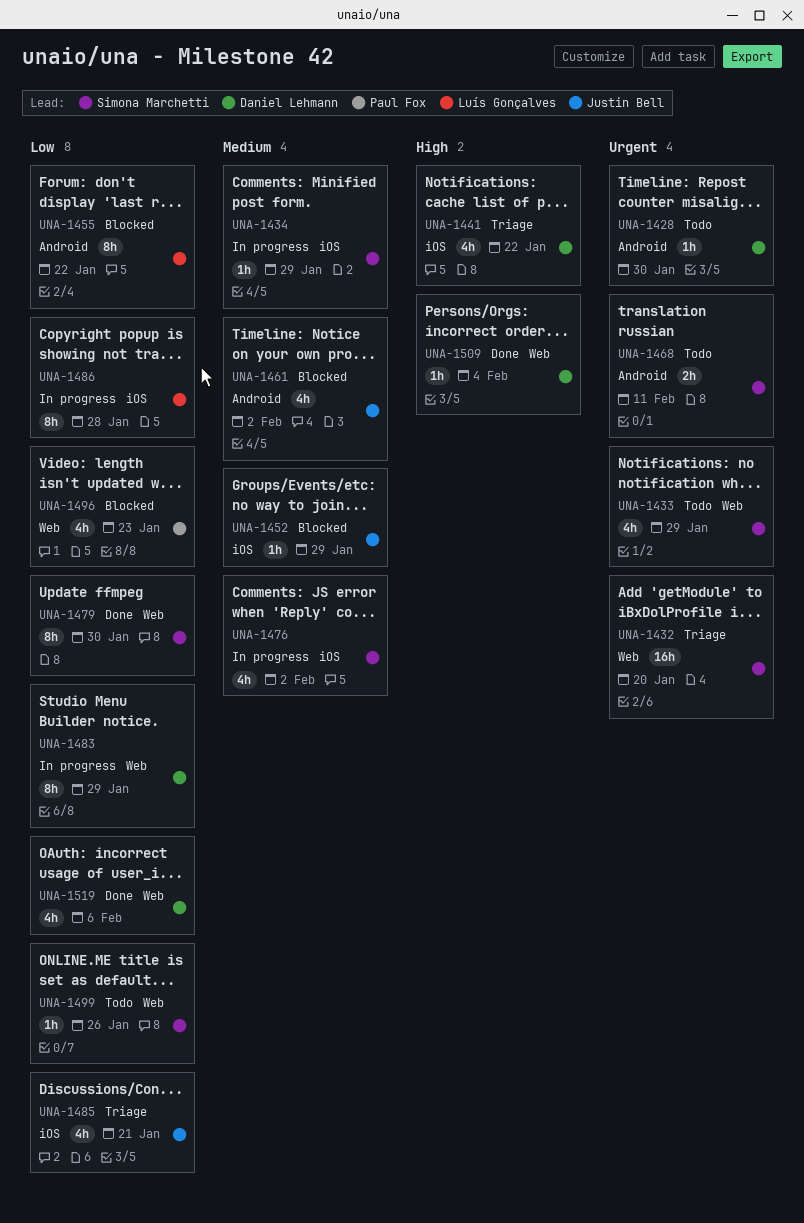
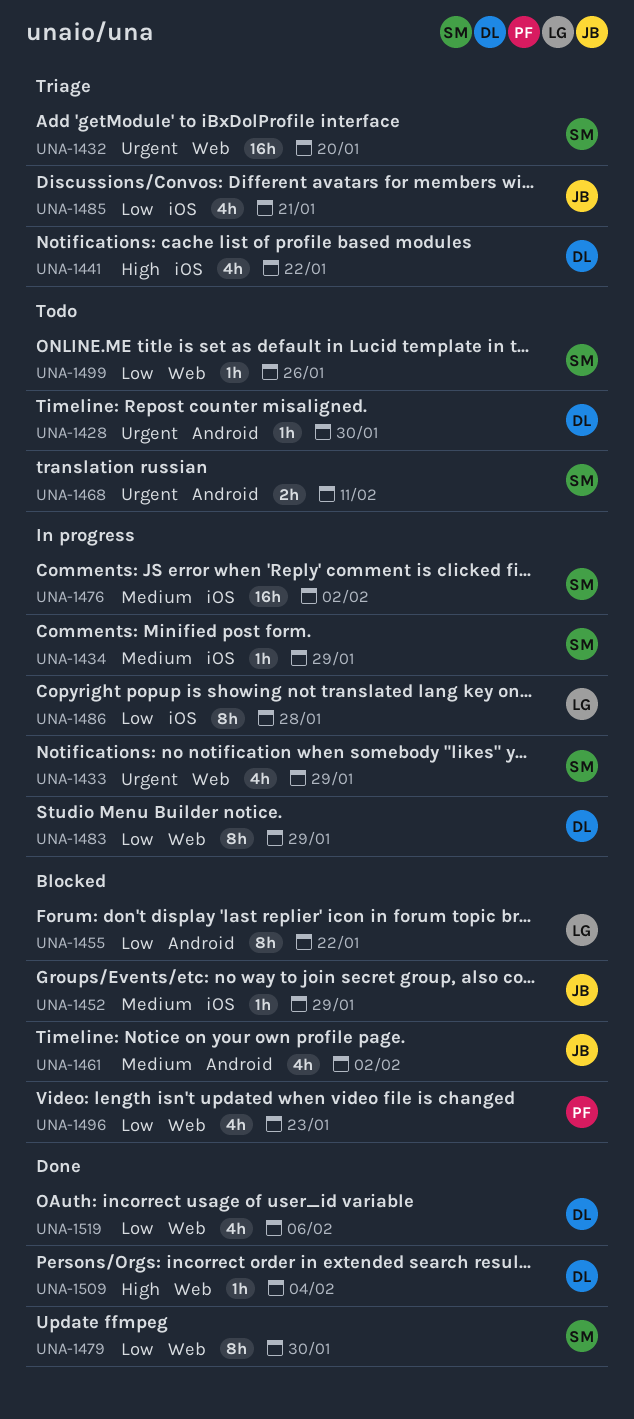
UNA-1433, status: Todo -> In progress
UNA-1476, estimate: 4h -> 16h

